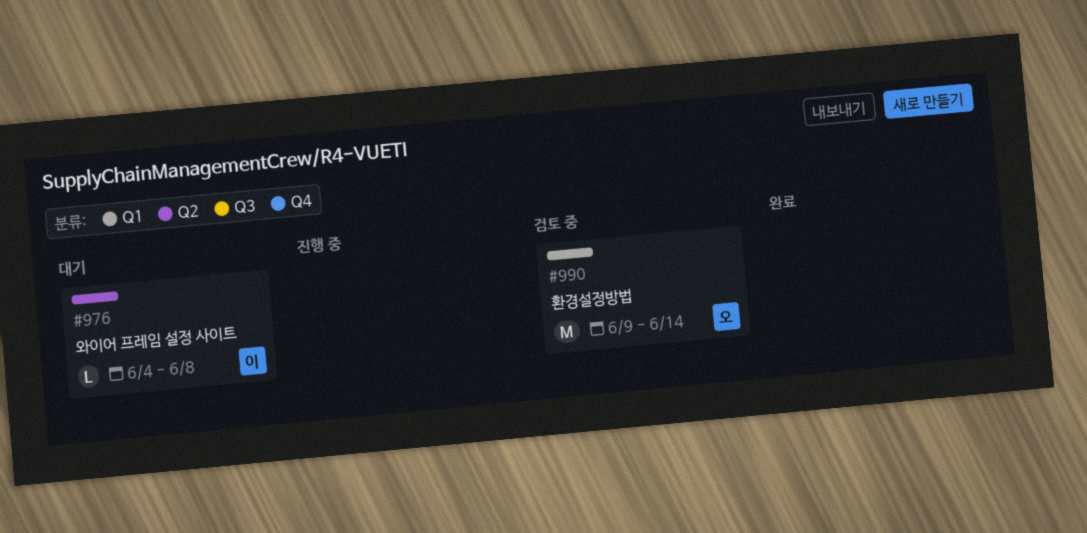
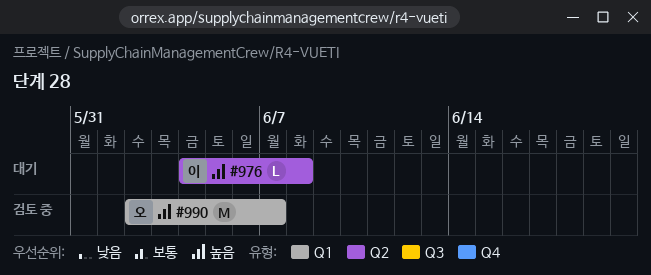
#990, start: Jun 9 -> Jun 2
#990, due: Jun 14 -> Jun 7

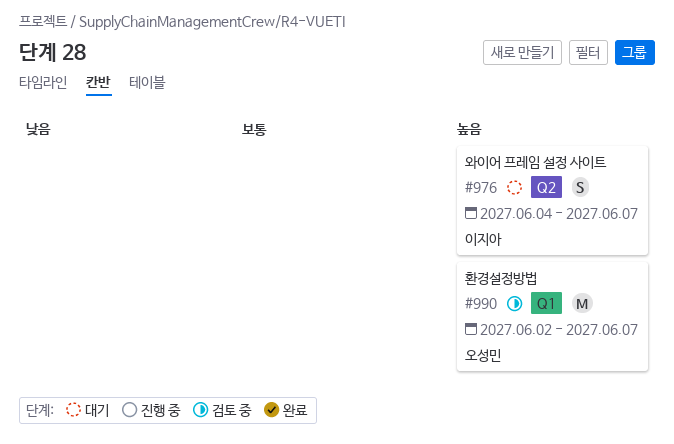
#976, estimate: L -> S
#976, due: Jun 8 -> Jun 7

